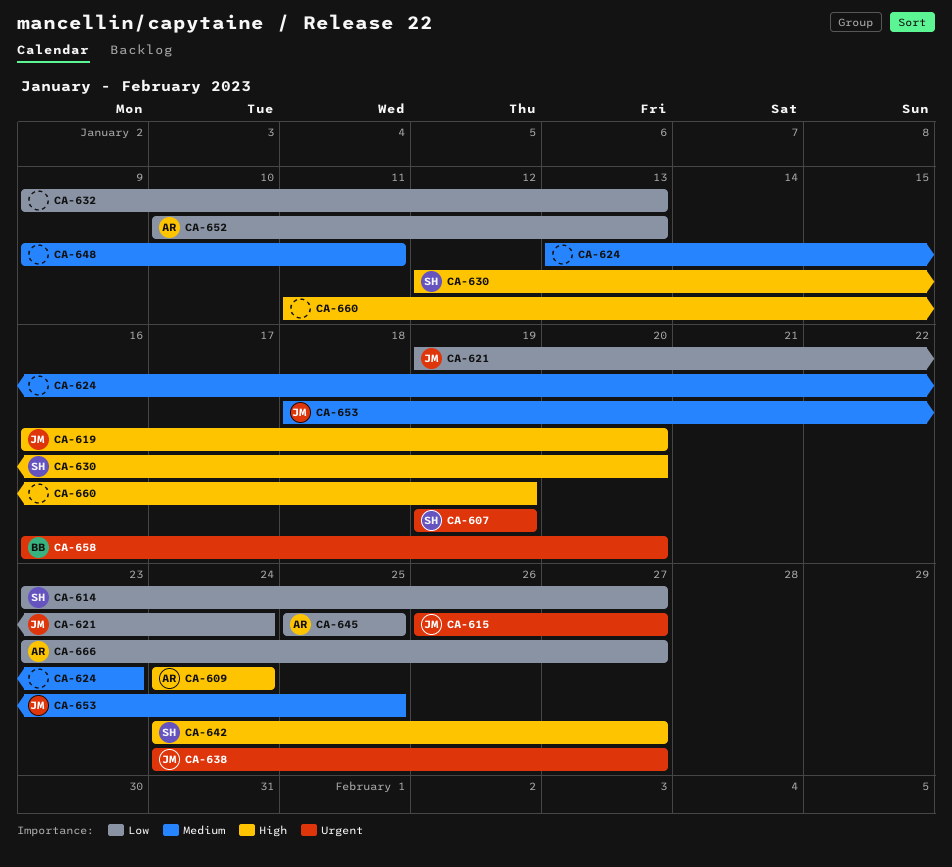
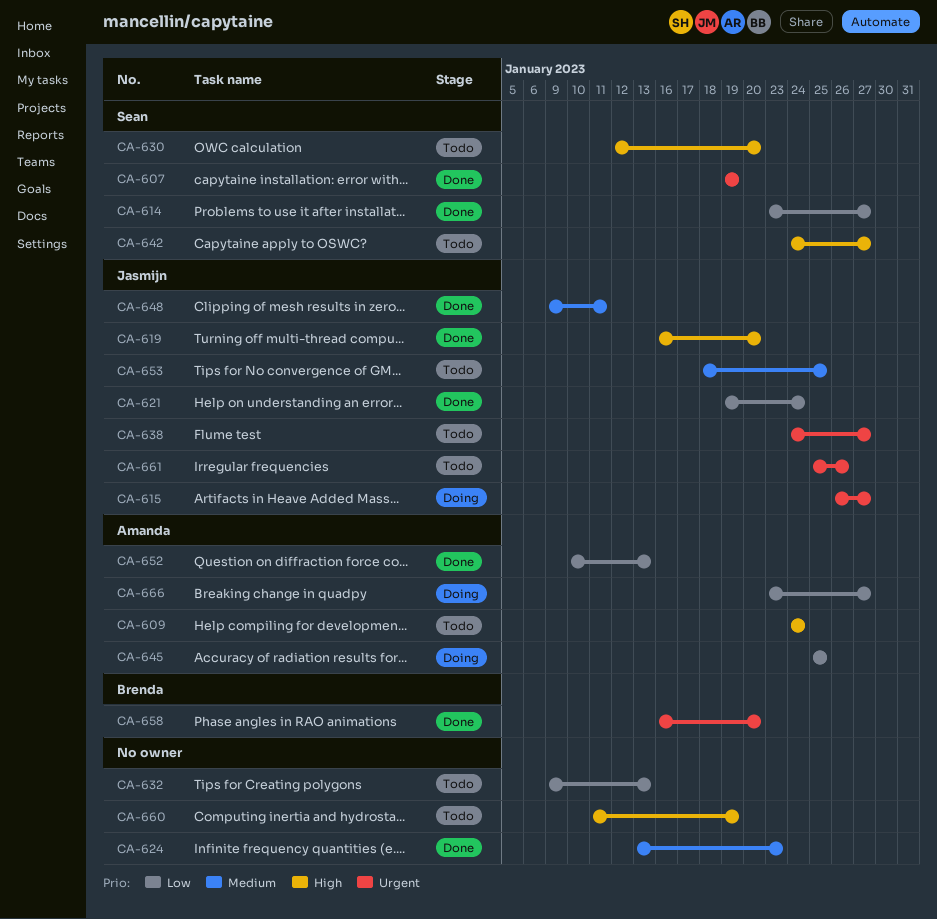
CA-648, owner: none -> Jasmijn
CA-661: none -> present

